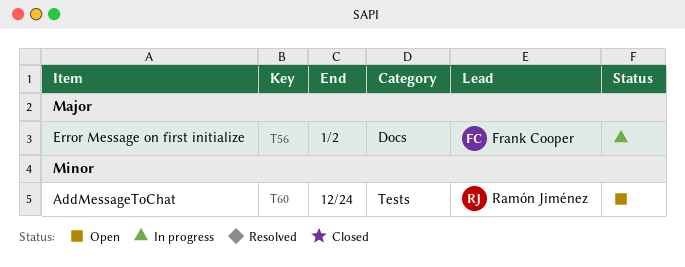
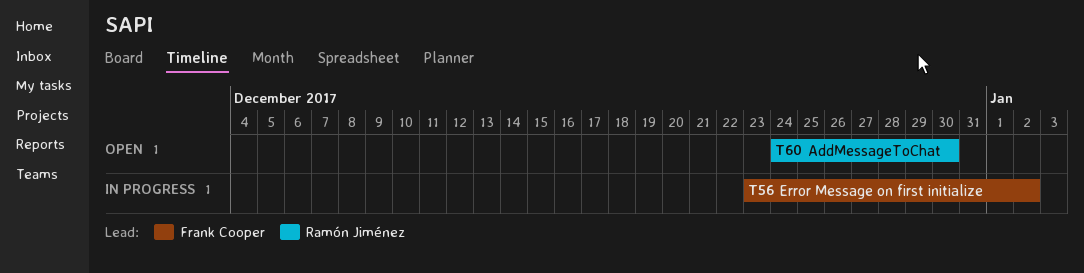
T60, due: Dec 24 -> Dec 30

